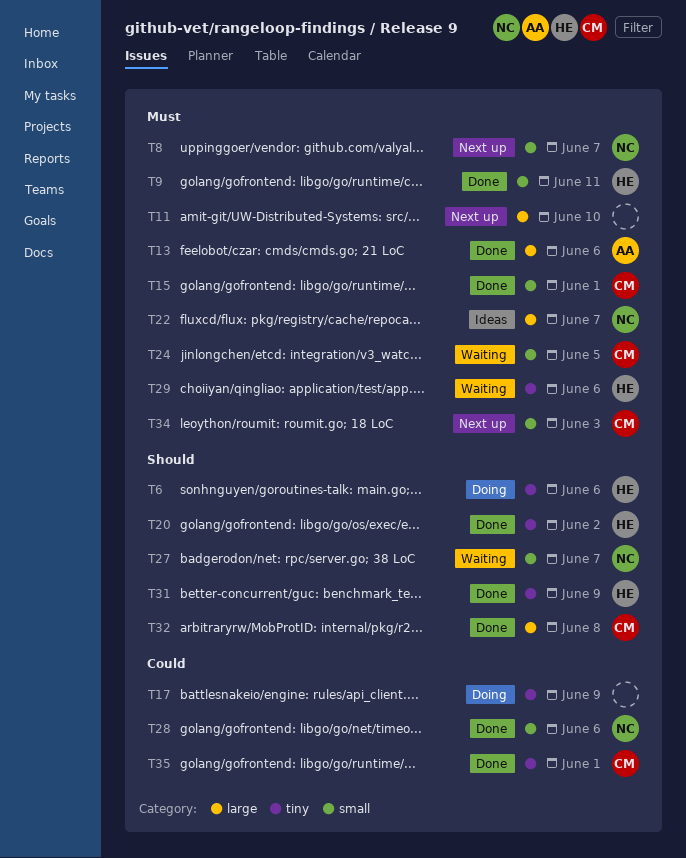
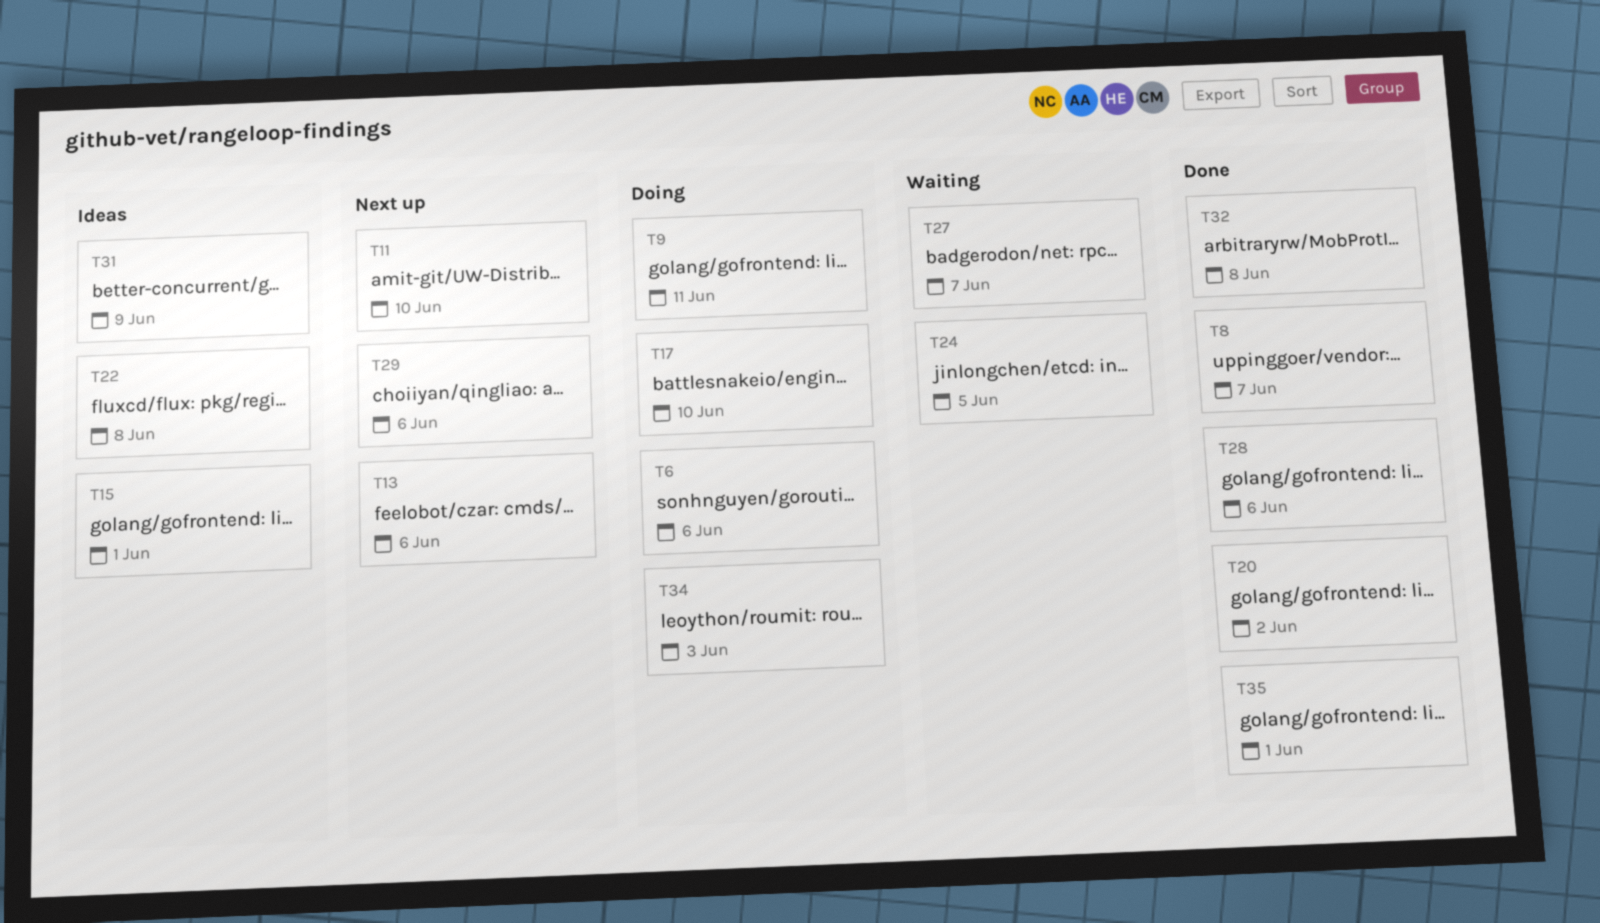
T8, status: Next up -> Done
T9, status: Done -> Doing
T13, status: Done -> Next up
T15, status: Done -> Ideas
T17, due: Jun 9 -> Jun 10
T22, due: Jun 7 -> Jun 8
T29, status: Waiting -> Next up
T31, status: Done -> Ideas
T34, status: Next up -> Doing

